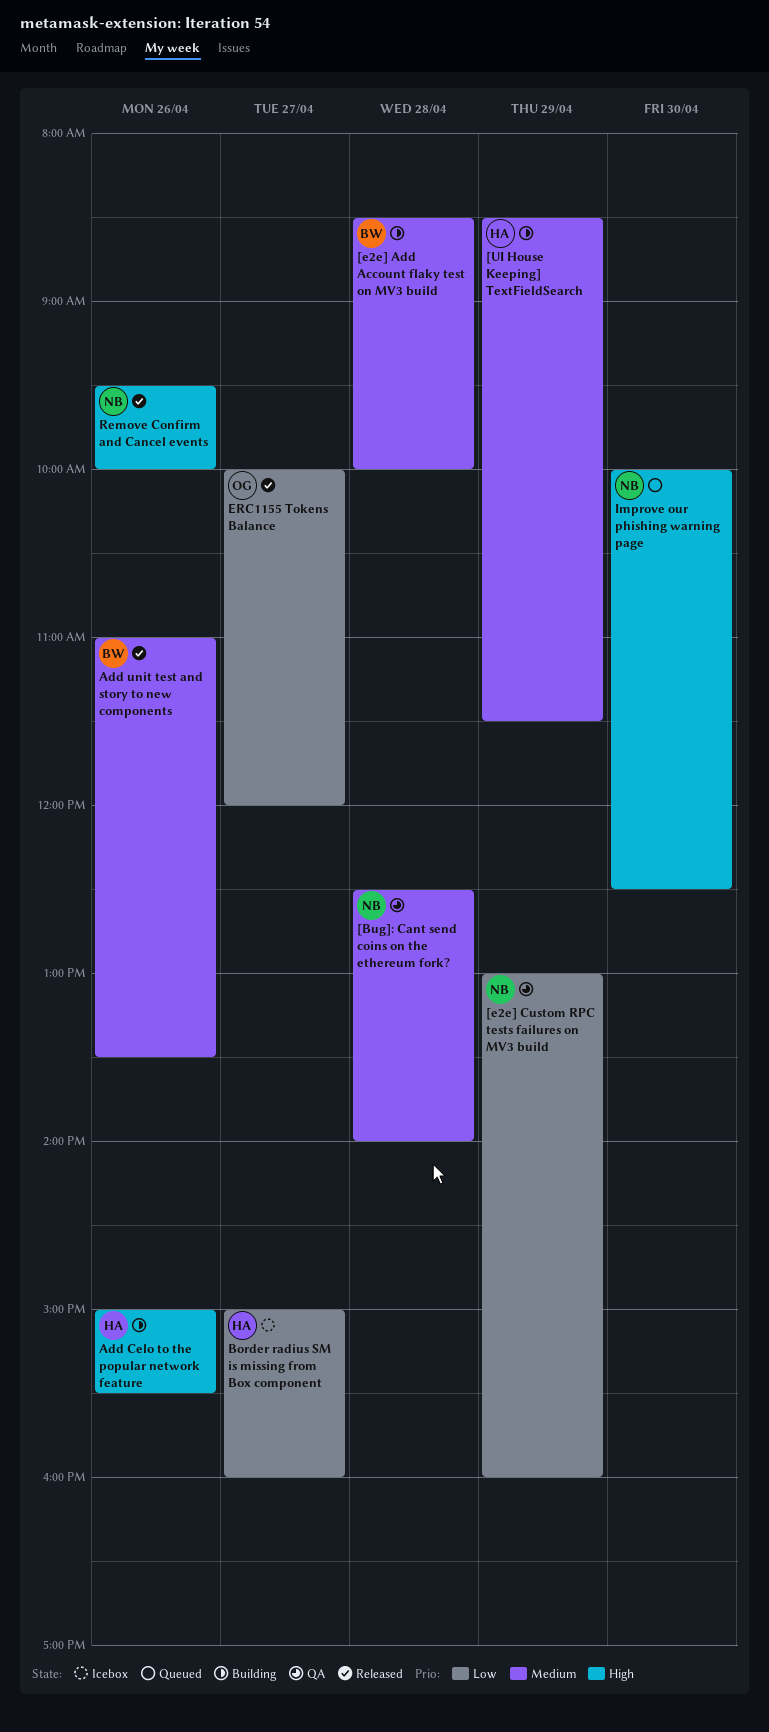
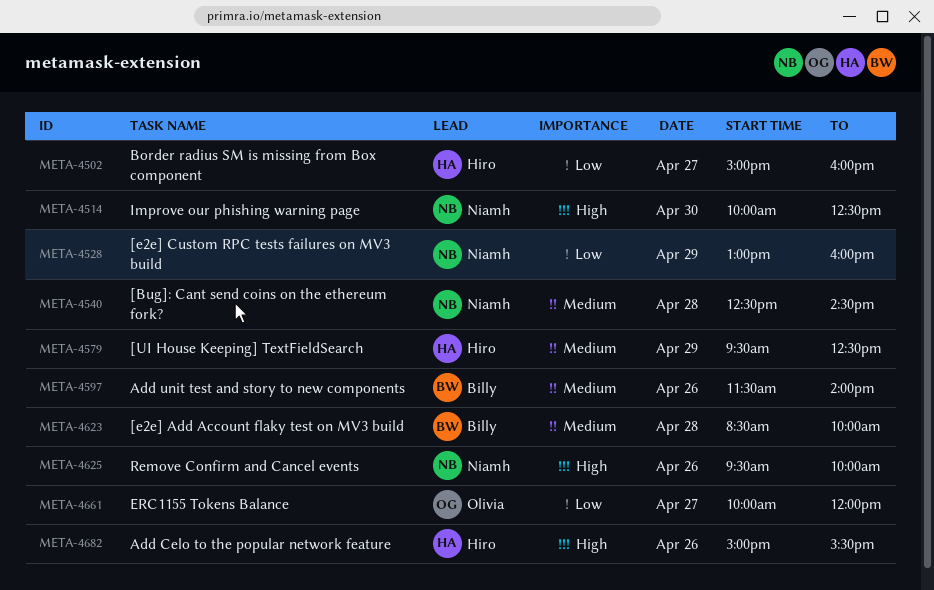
[Bug]: Cant send coins on the ethereum fork?, ends: 14:00 -> 14:30
[UI House Keeping] TextFieldSearch, begins: 08:30 -> 09:30
[UI House Keeping] TextFieldSearch, ends: 11:30 -> 12:30
Add unit test and story to new components, begins: 11:00 -> 11:30
Add unit test and story to new components, ends: 13:30 -> 14:00

